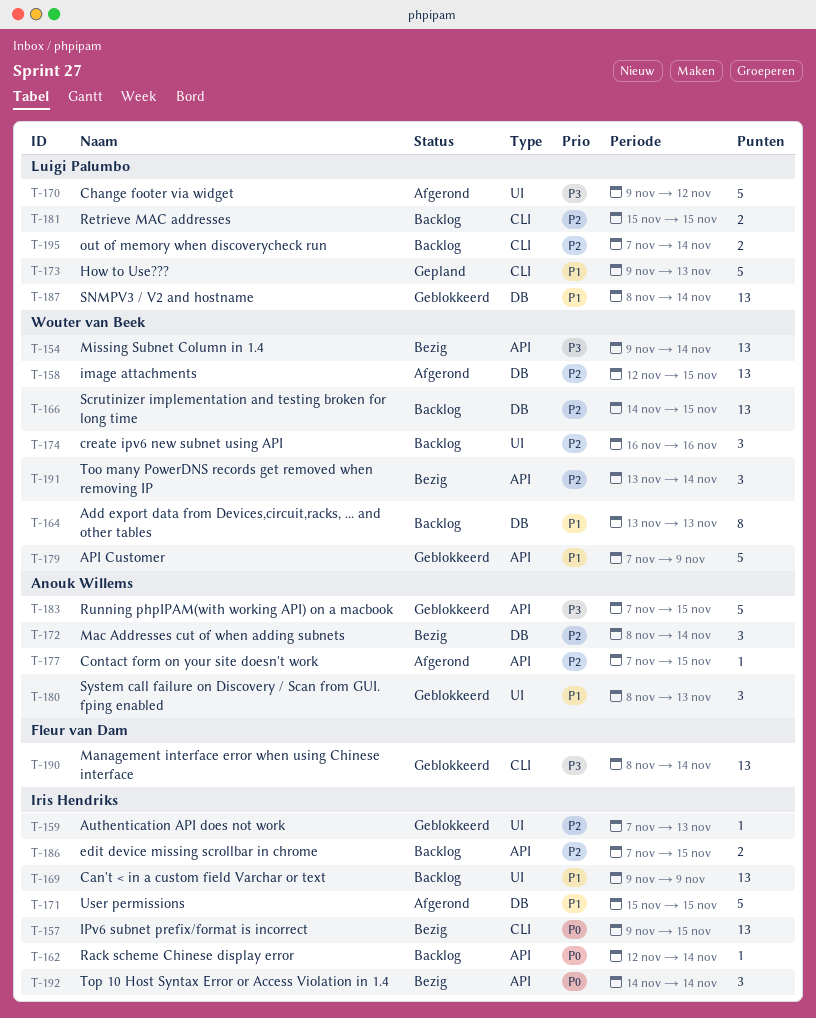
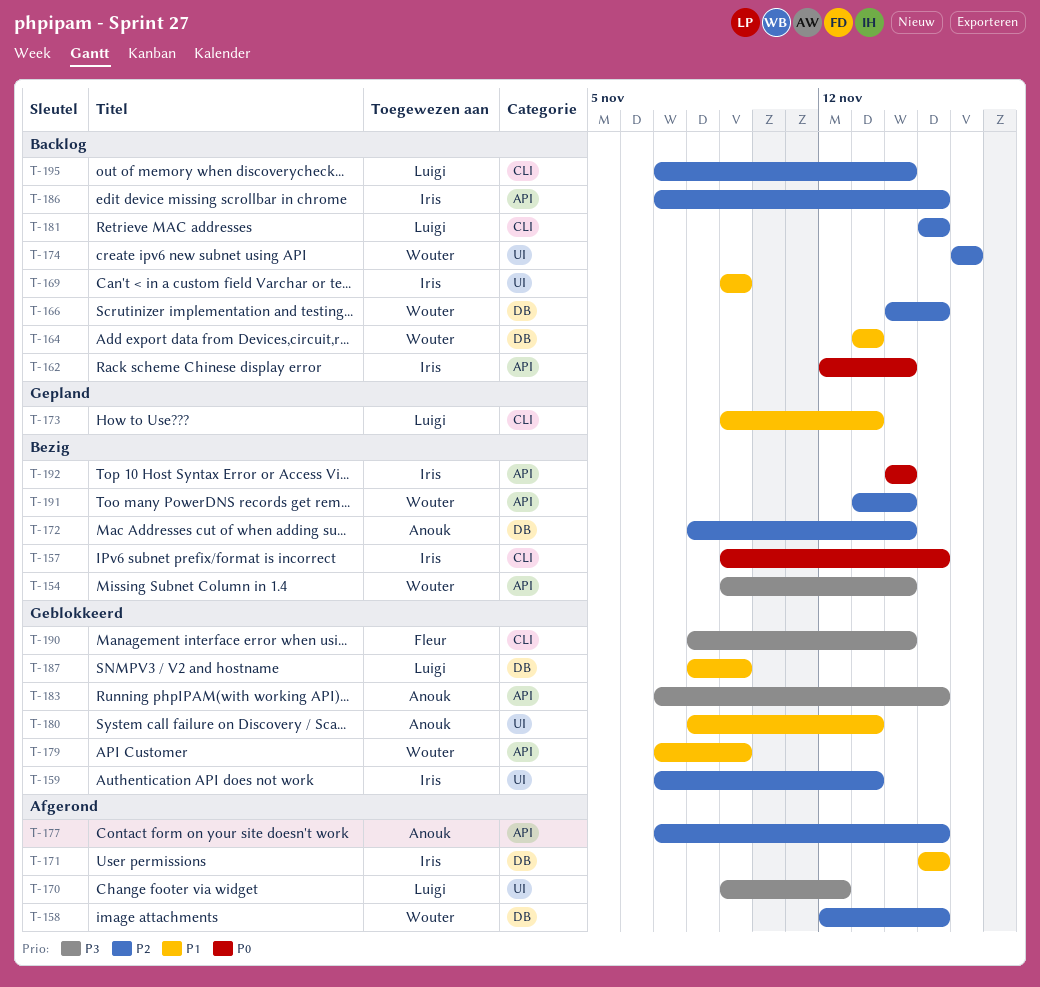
T-187, due: Nov 14 -> Nov 9

